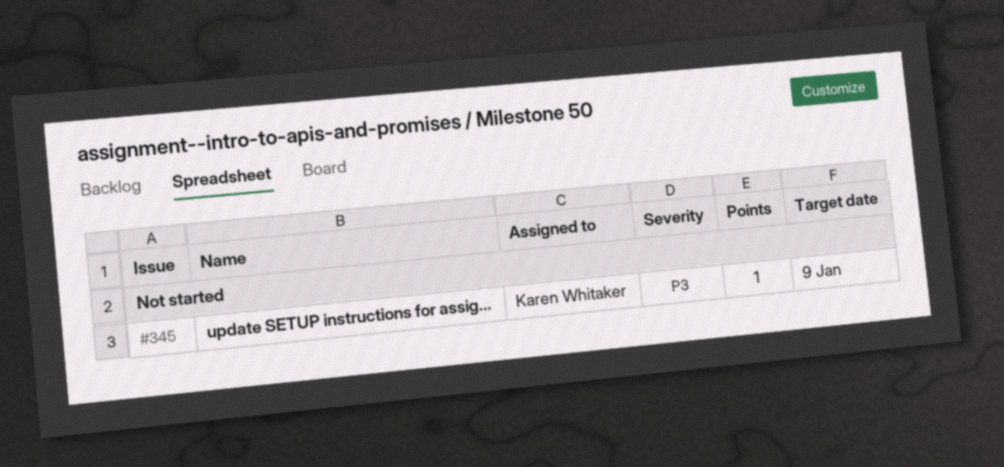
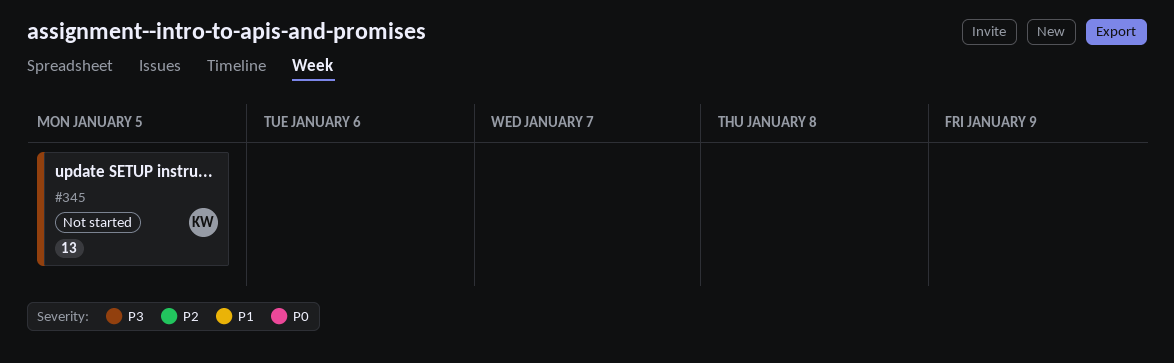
#345, estimate: 1 -> 13
#345, due: Jan 9 -> Jan 5

